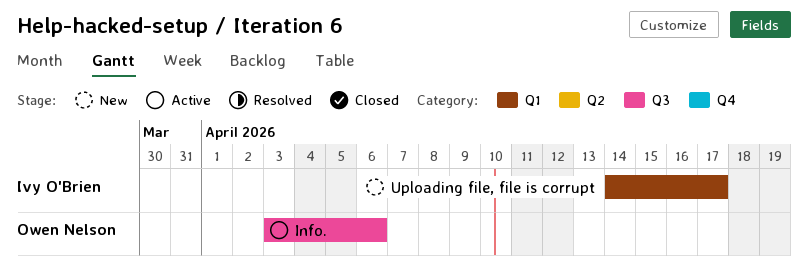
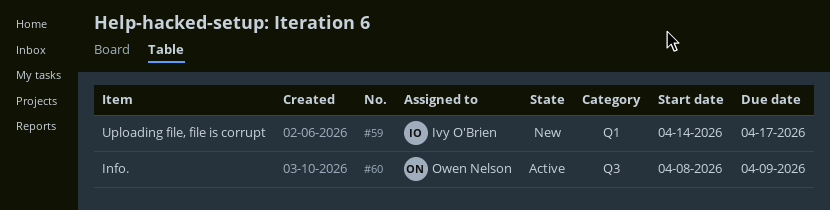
Info., start: Apr 3 -> Apr 8
Info., due: Apr 6 -> Apr 9

